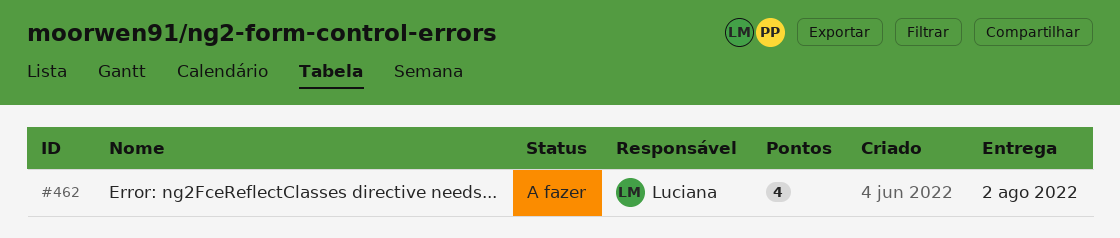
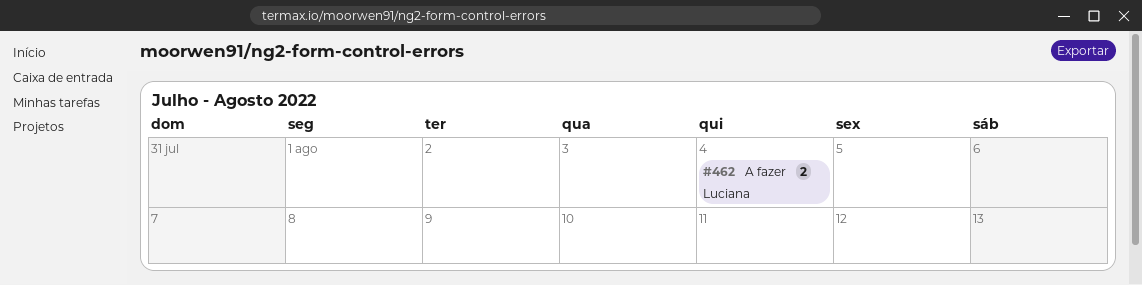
#462, estimate: 4 -> 2
#462, due: Aug 2 -> Aug 4

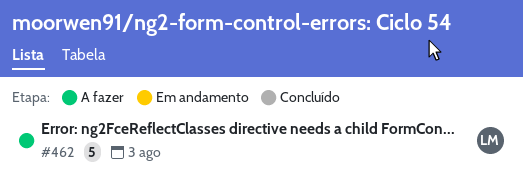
#462, estimate: 2 -> 5
#462, due: Aug 4 -> Aug 3

